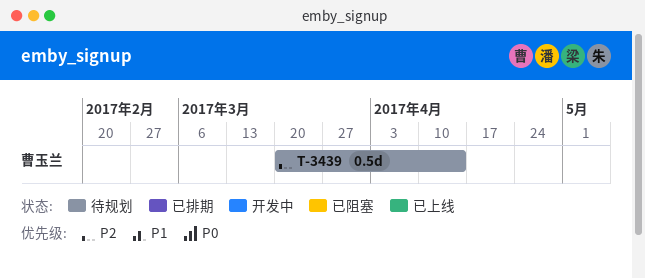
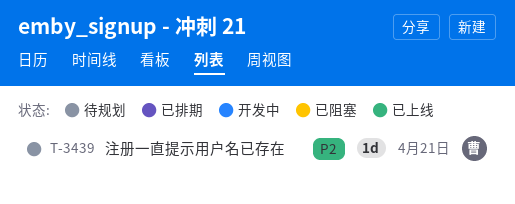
T-3439, estimate: 0.5d -> 1d
T-3439, due: Apr 14 -> Apr 21

